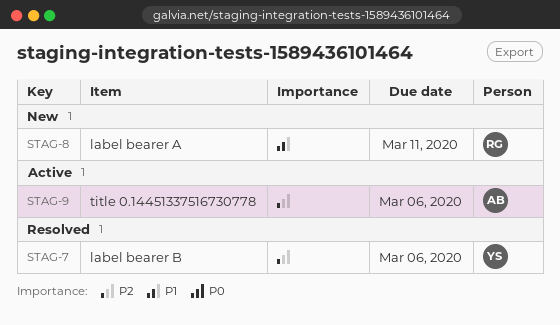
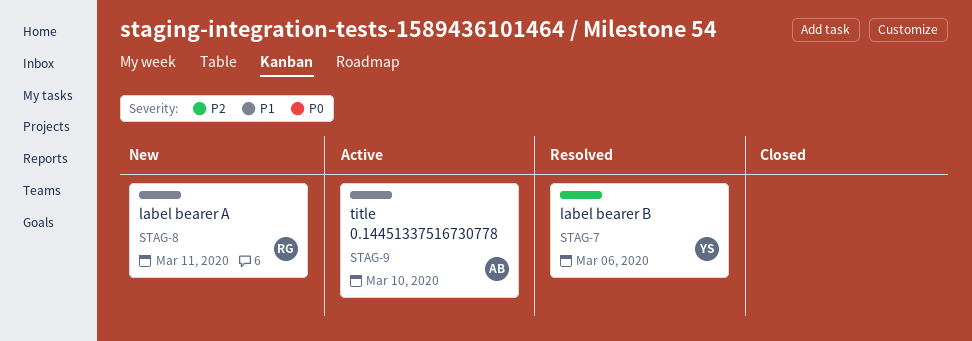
STAG-9, priority: P2 -> P1
STAG-9, due: Mar 6 -> Mar 10

